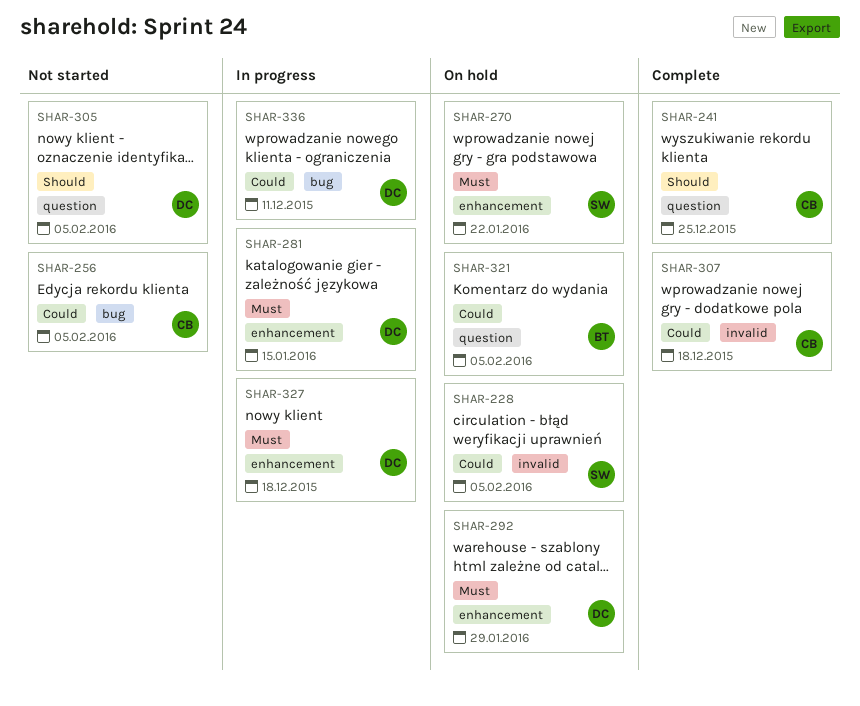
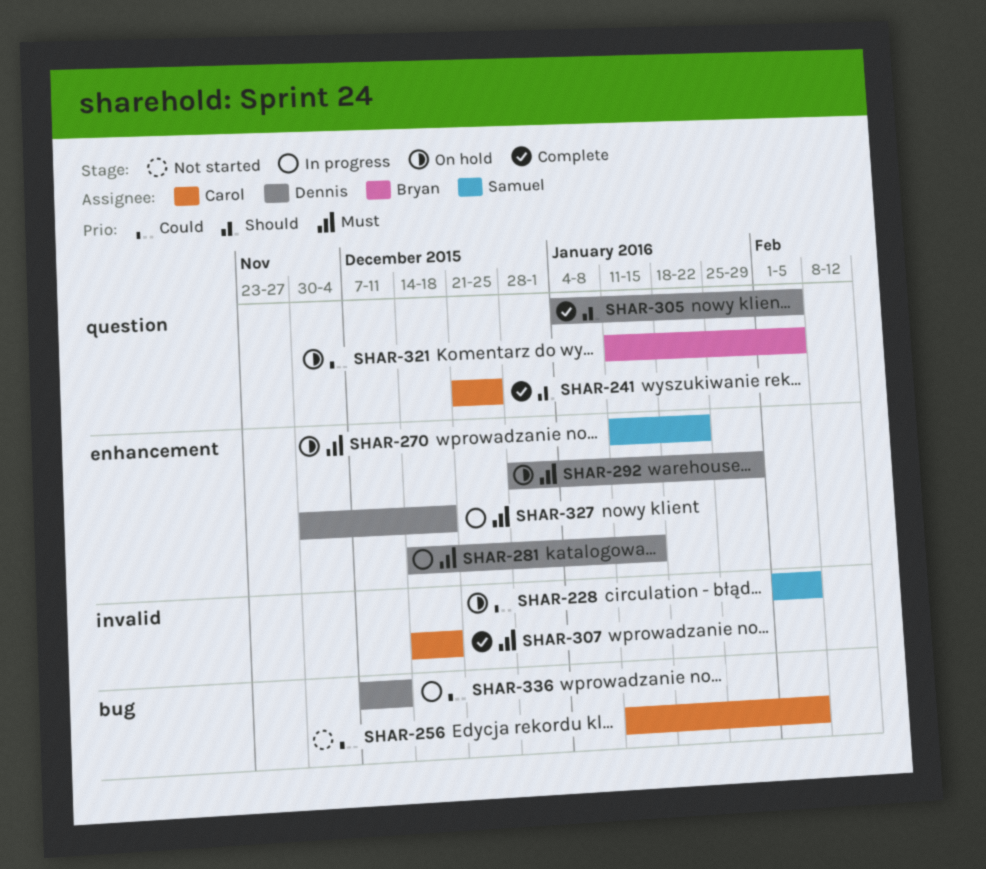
SHAR-305, status: Not started -> Complete
SHAR-307, priority: Could -> Must

